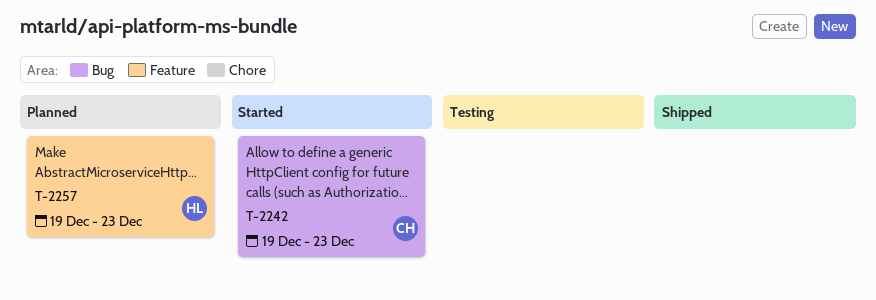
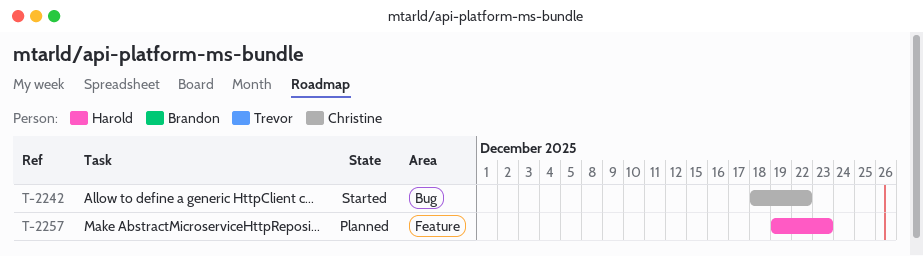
T-2242, start: Dec 19 -> Dec 18
T-2242, due: Dec 23 -> Dec 22

